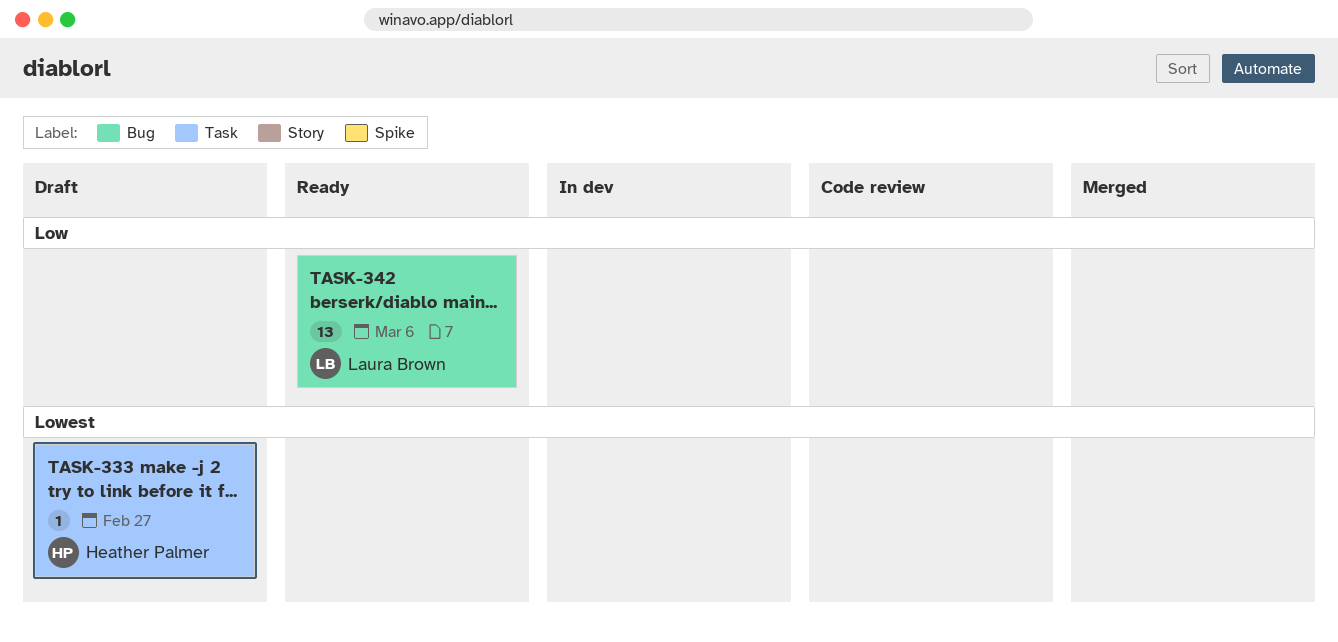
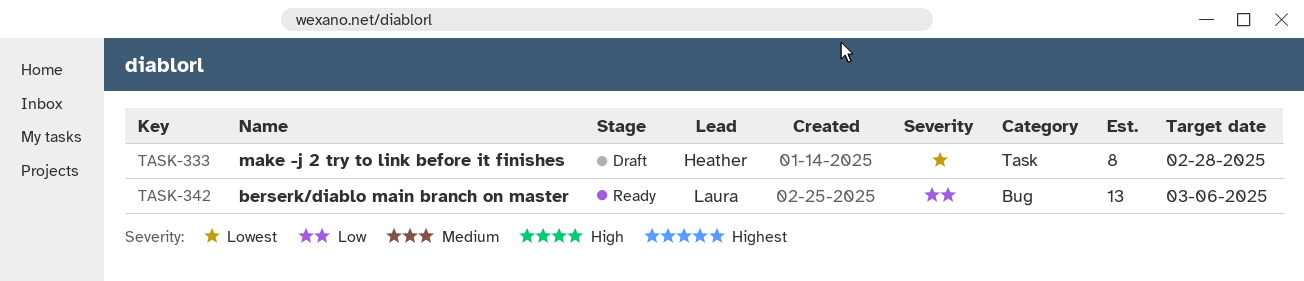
TASK-333, estimate: 1 -> 8
TASK-333, due: Feb 27 -> Feb 28

